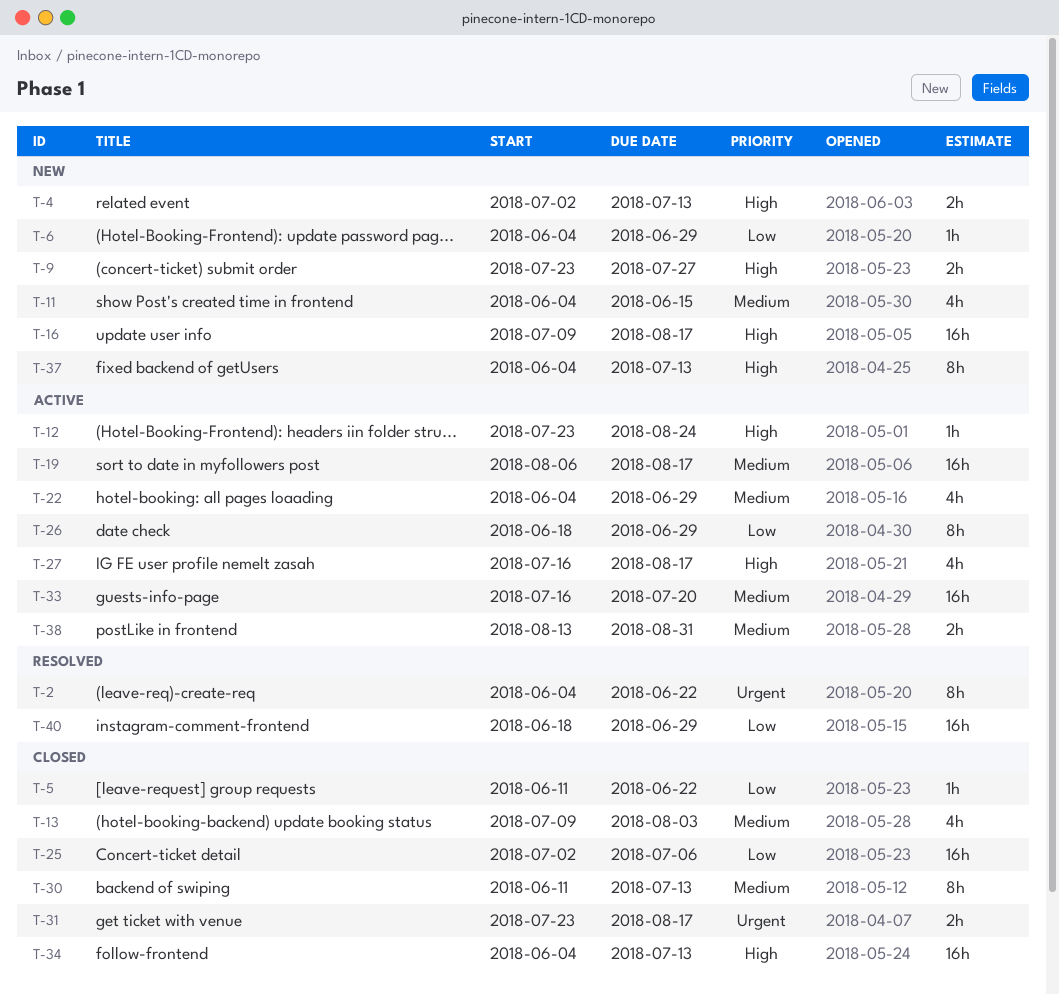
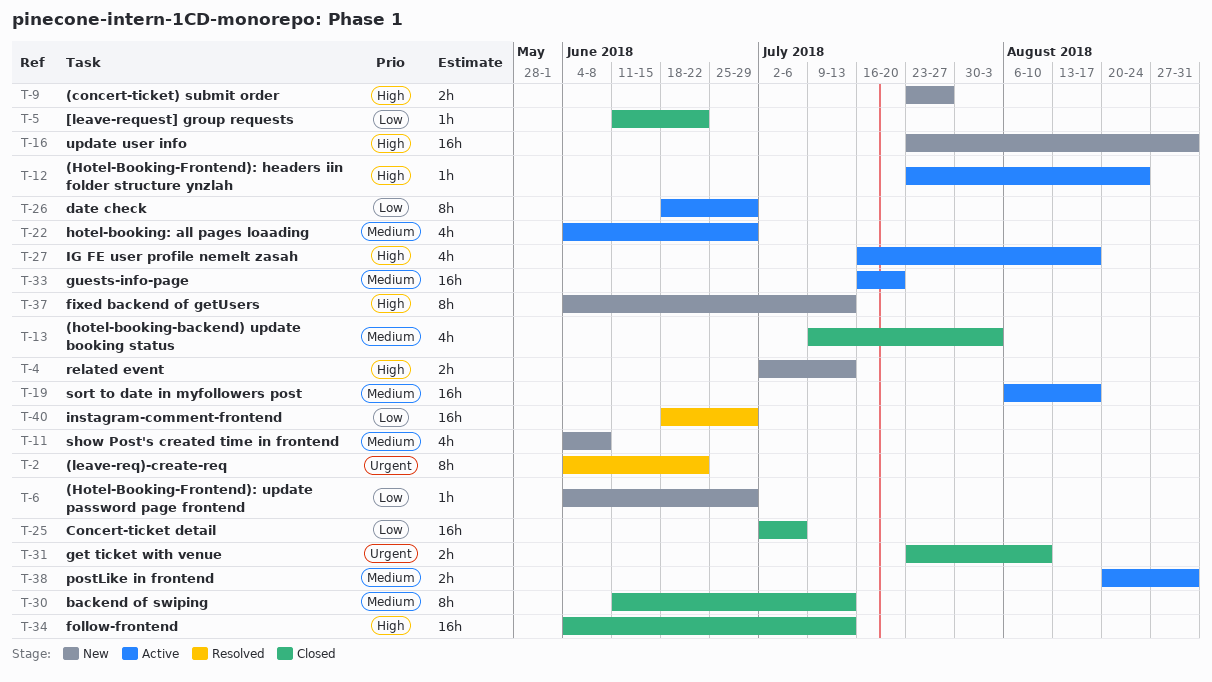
T-11, due: Jun 15 -> Jun 8
T-16, start: Jul 9 -> Jul 23
T-16, due: Aug 17 -> Aug 31
T-31, due: Aug 17 -> Aug 10
T-38, start: Aug 13 -> Aug 20

